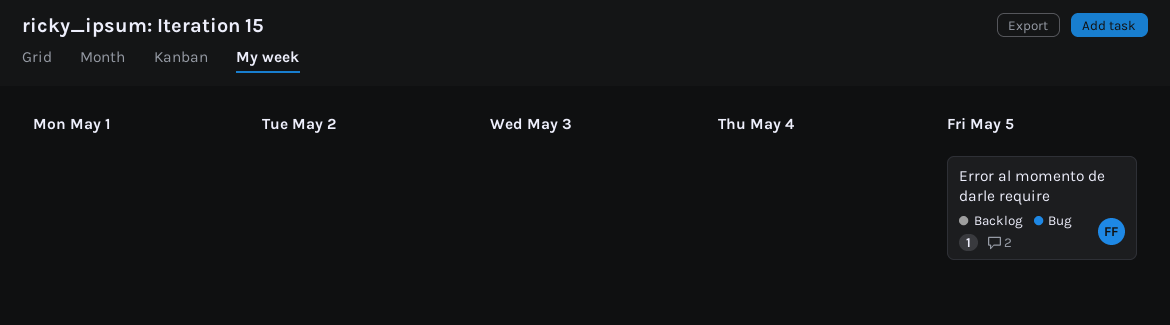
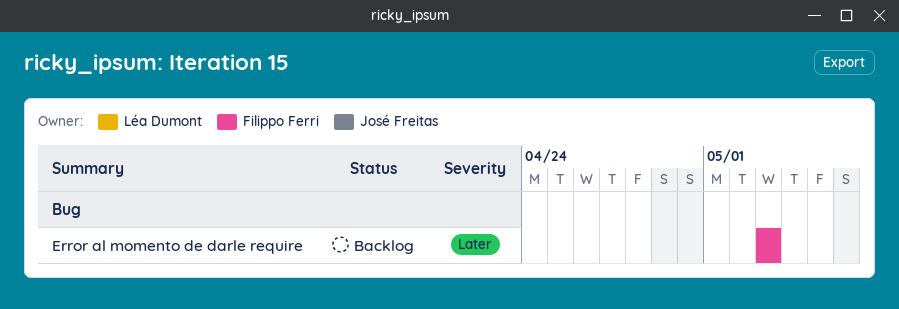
Error al momento de darle require, due: May 5 -> May 3

